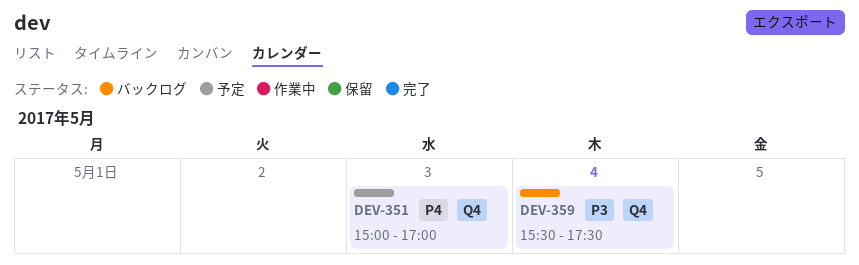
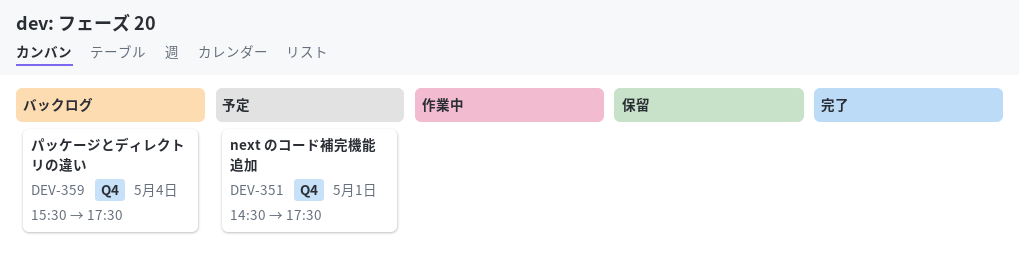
DEV-351, day: May 3 -> May 1
DEV-351, begins: 15:00 -> 14:30
DEV-351, ends: 17:00 -> 17:30

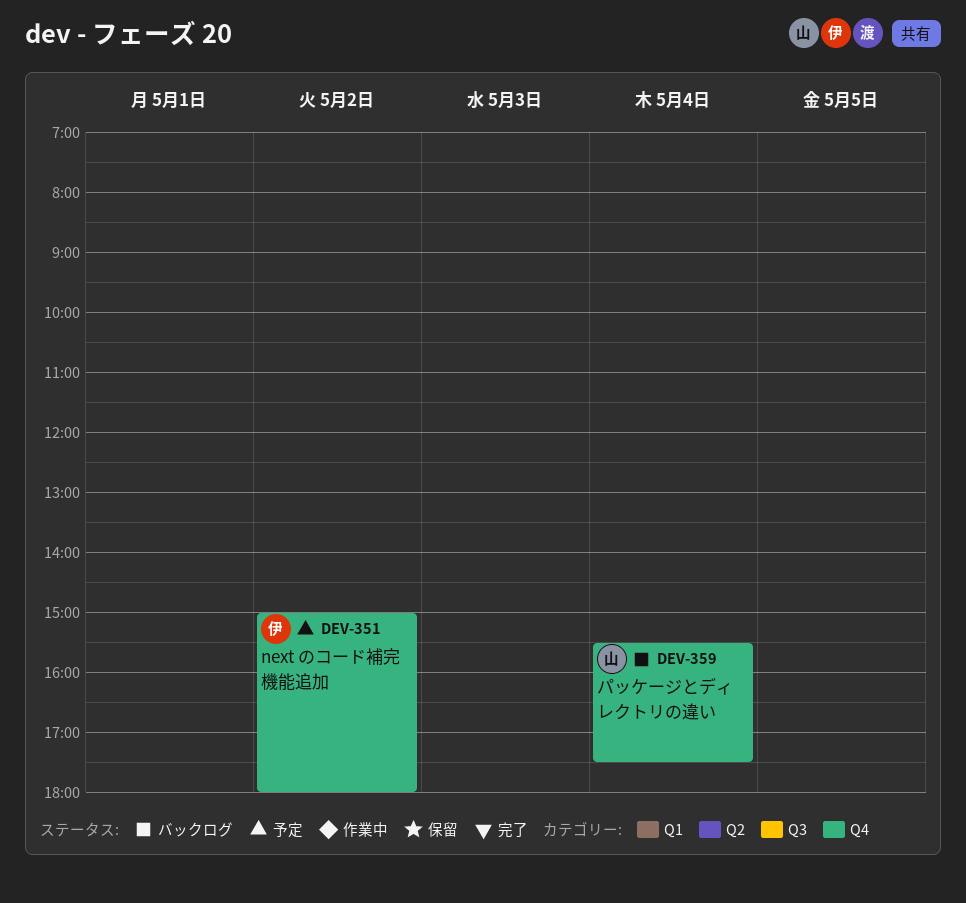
DEV-351, day: May 1 -> May 2
DEV-351, begins: 14:30 -> 15:00
DEV-351, ends: 17:30 -> 18:00

